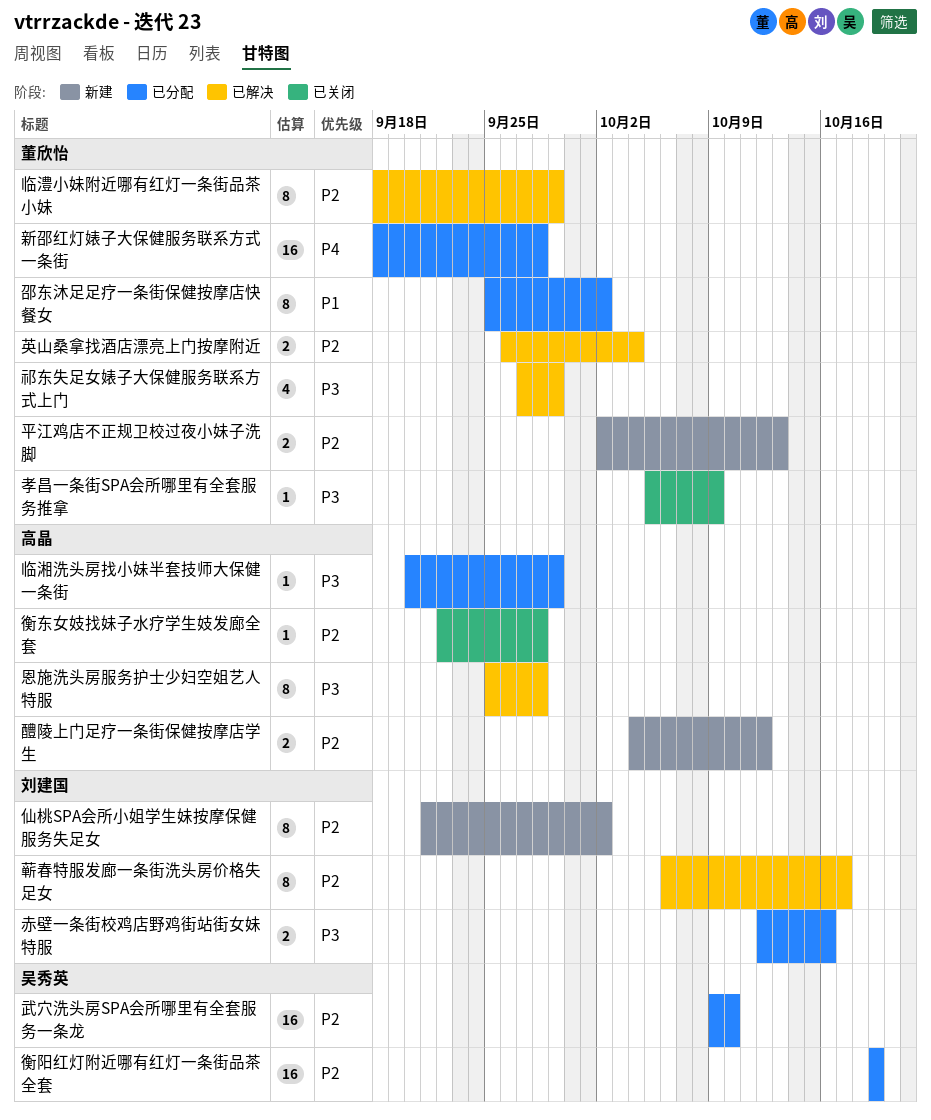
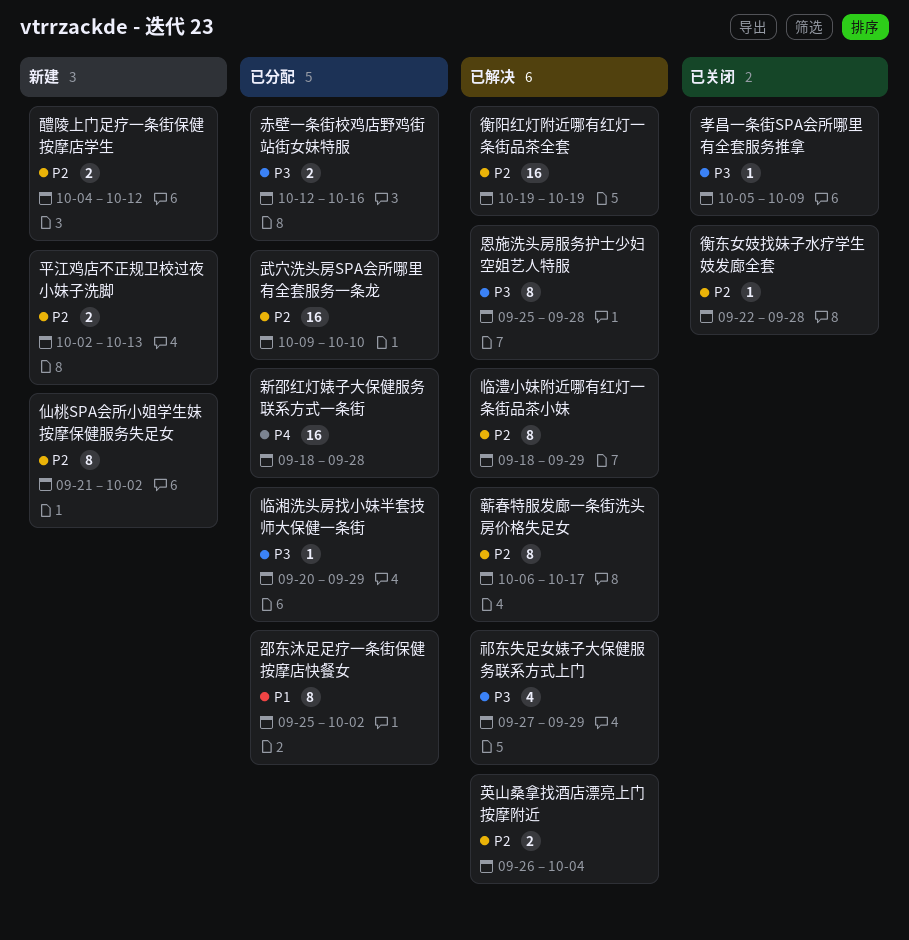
衡阳红灯附近哪有红灯一条街品茶全套, status: 已分配 -> 已解决

